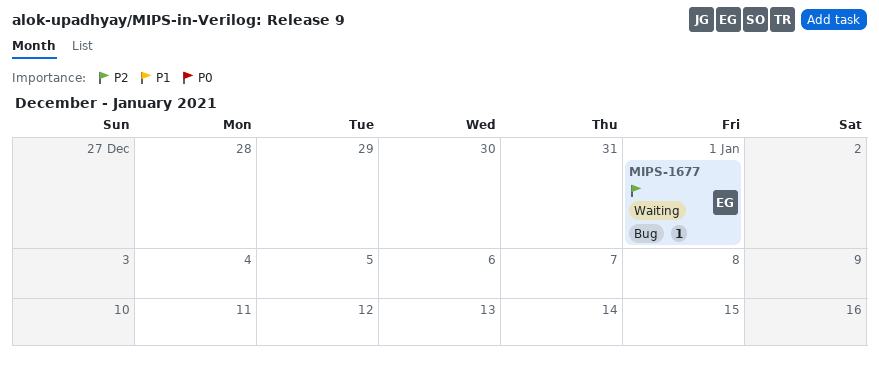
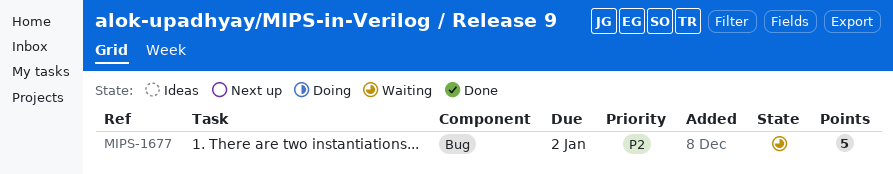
MIPS-1677, estimate: 1 -> 5
MIPS-1677, due: Jan 1 -> Jan 2

